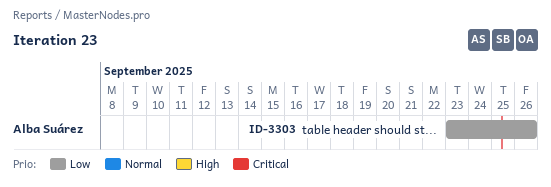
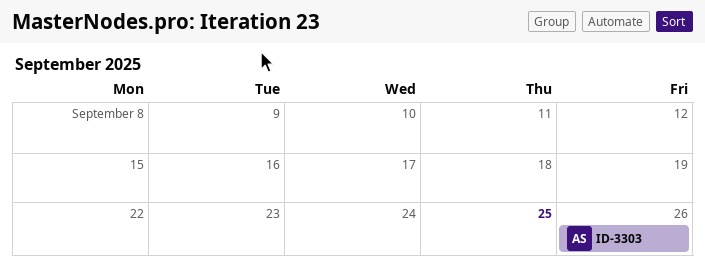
ID-3303, start: Sep 23 -> Sep 26

